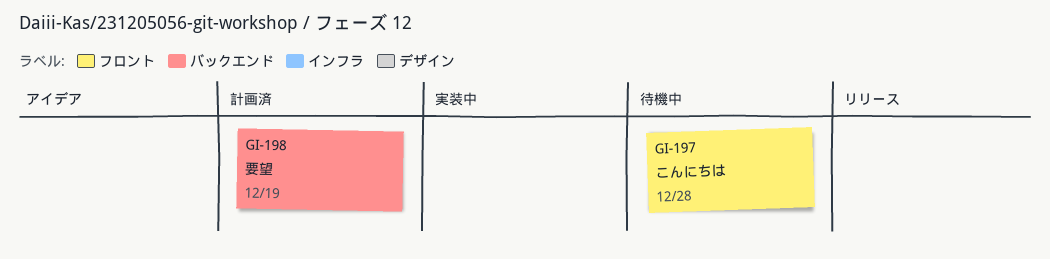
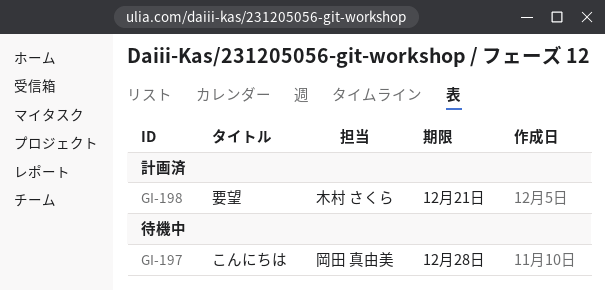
GI-198, due: Dec 19 -> Dec 21

